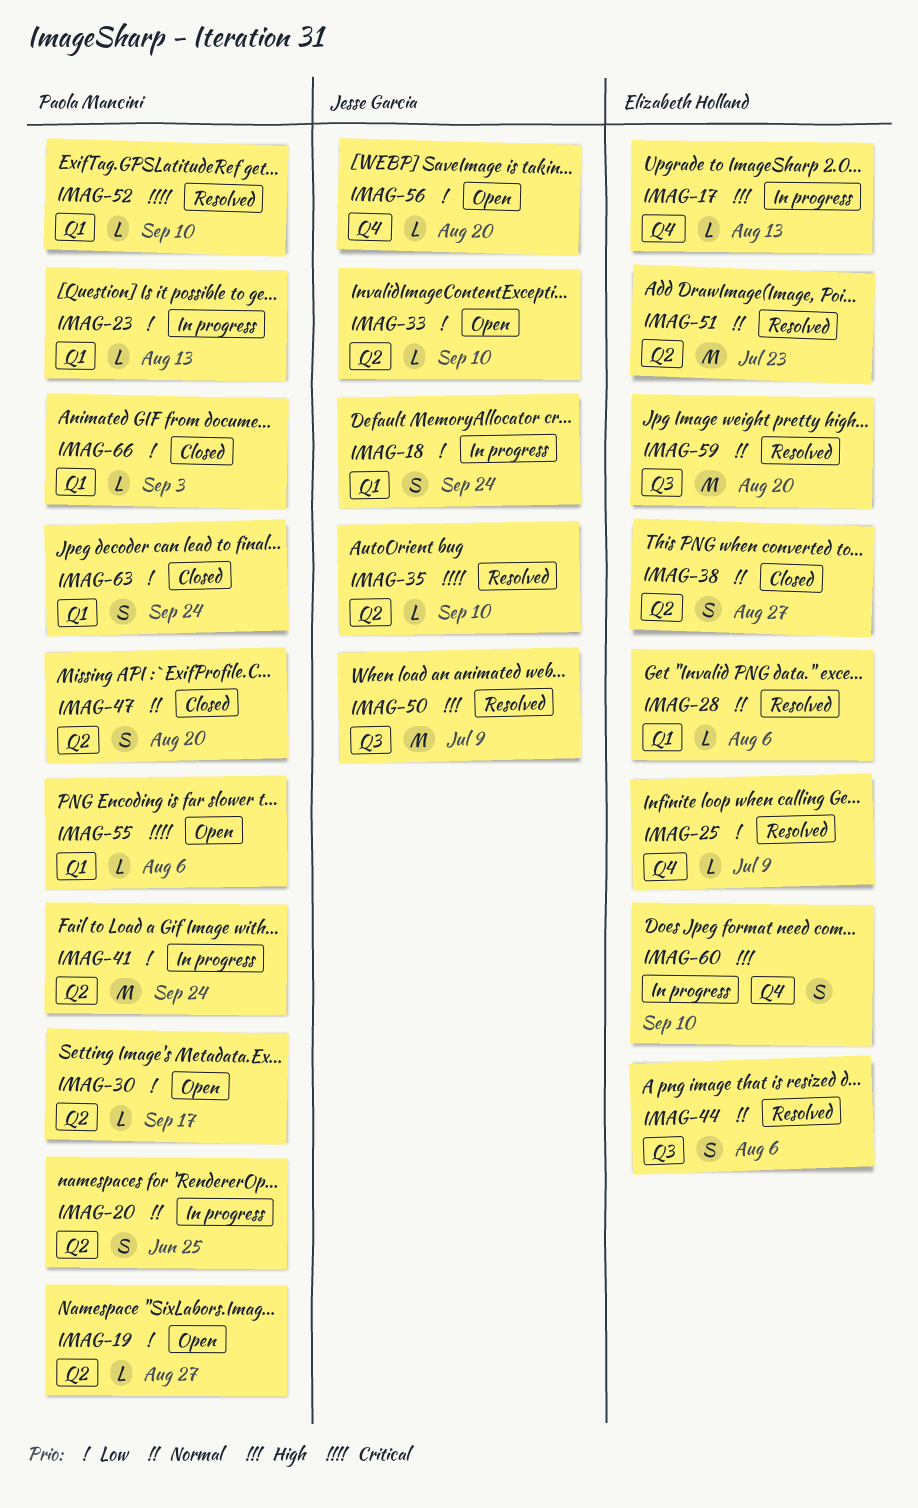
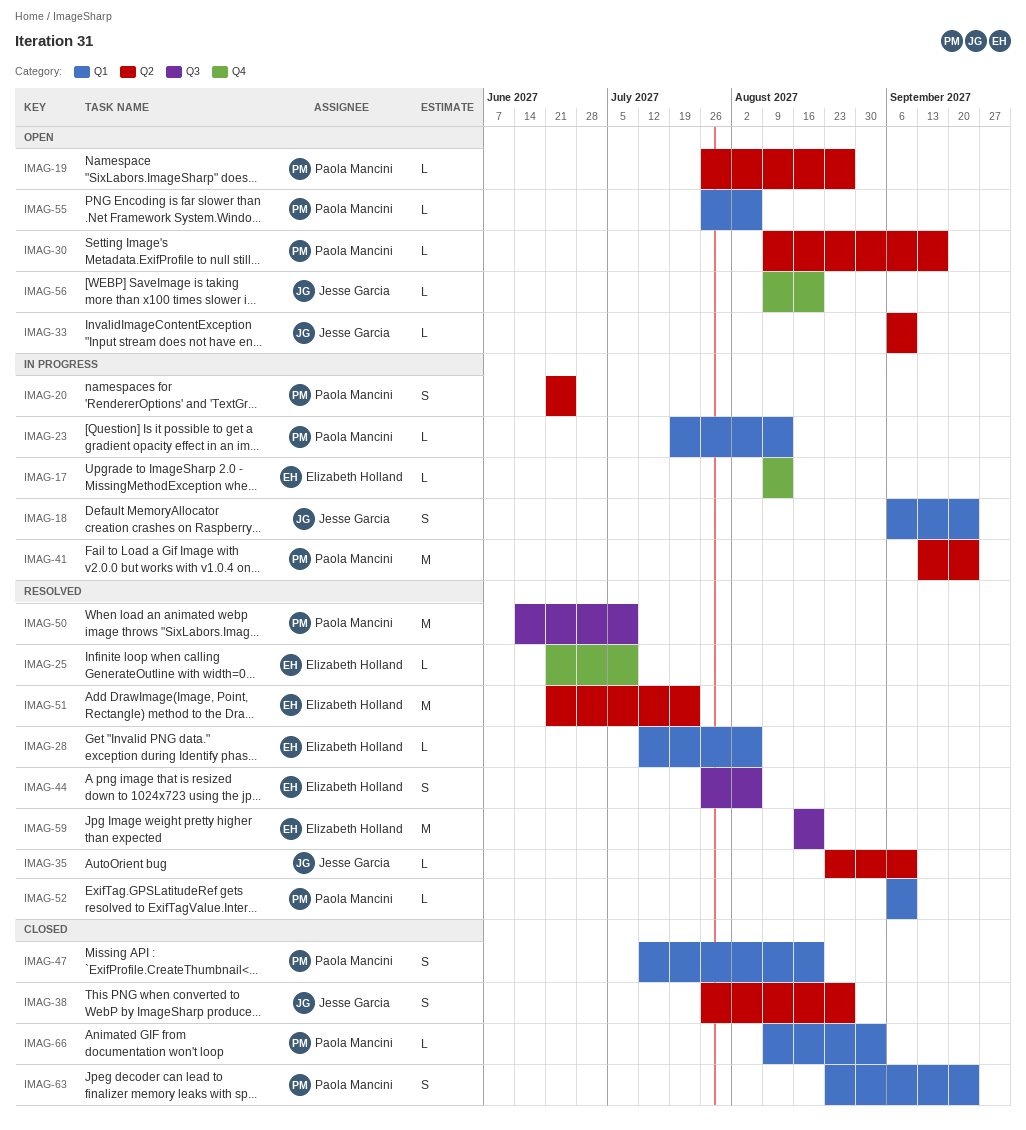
IMAG-38, owner: Elizabeth Holland -> Jesse Garcia
IMAG-47, label: Q2 -> Q1
IMAG-50, owner: Jesse Garcia -> Paola Mancini
IMAG-60: present -> none

